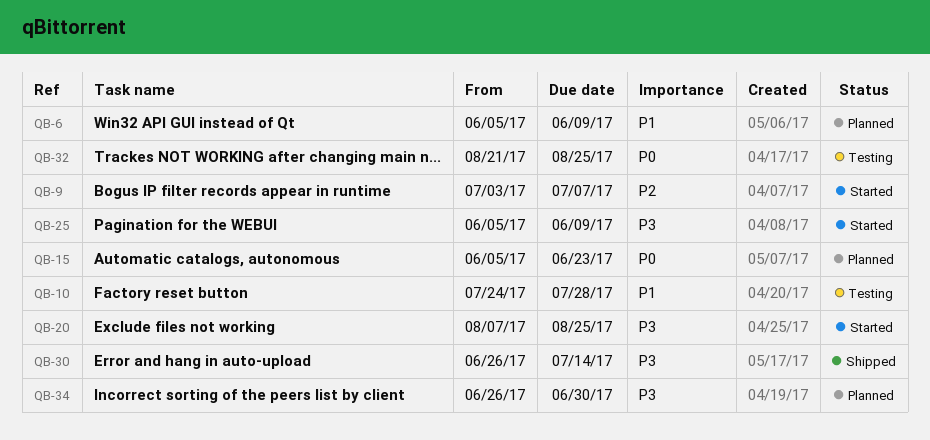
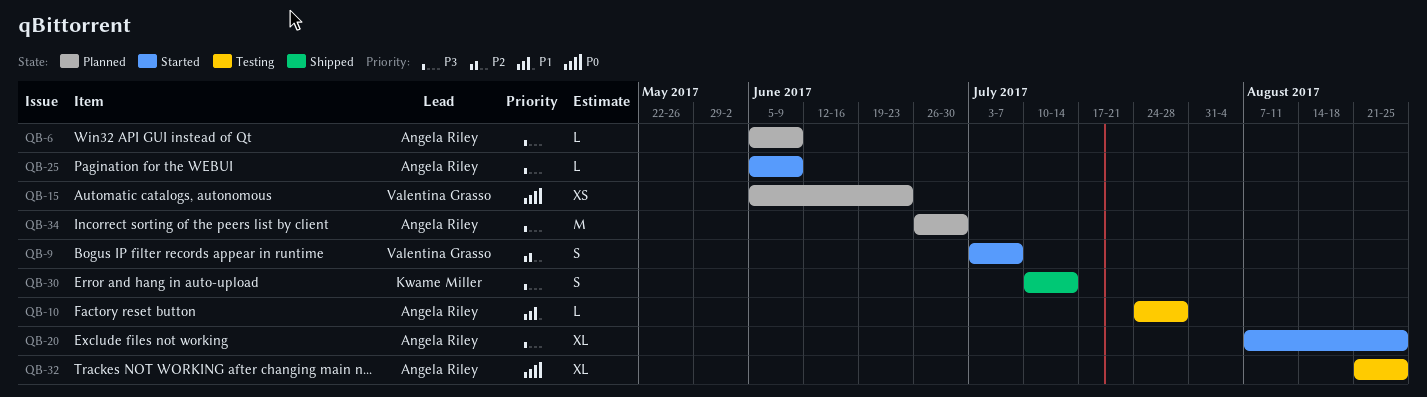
QB-6, priority: P1 -> P3
QB-30, start: Jun 26 -> Jul 10

